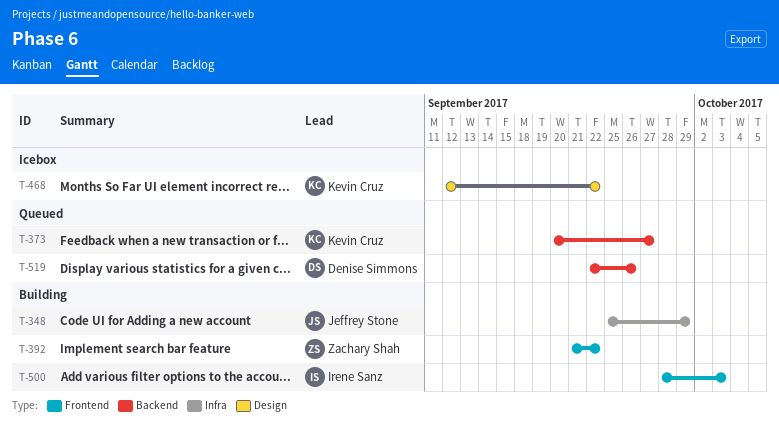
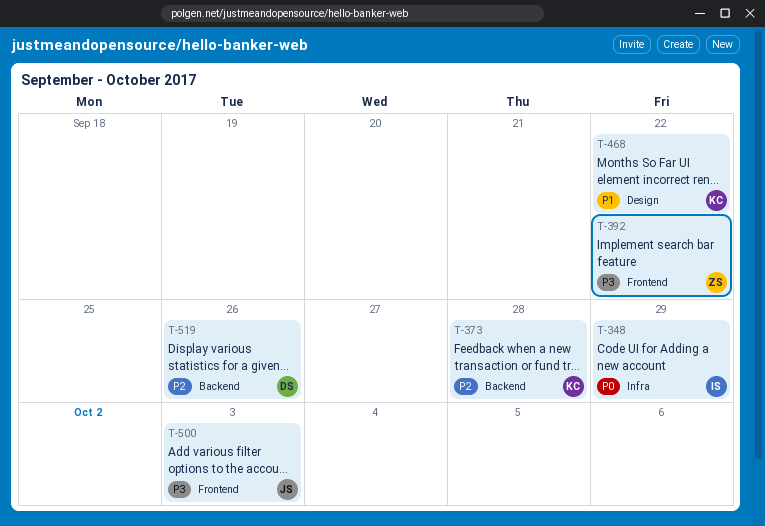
T-348, owner: Jeffrey Stone -> Irene Sanz
T-373, due: Sep 27 -> Sep 28
T-500, owner: Irene Sanz -> Jeffrey Stone

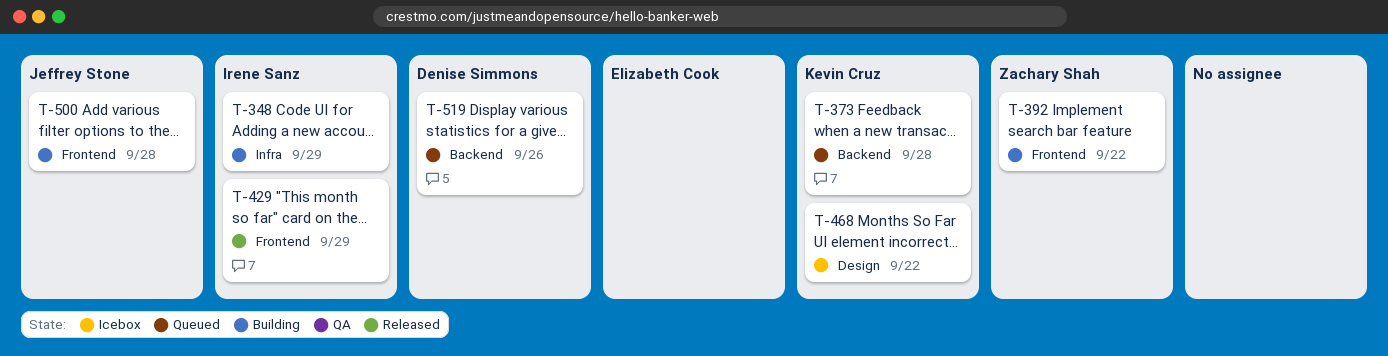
T-429: none -> present
T-500, due: Oct 3 -> Sep 28

